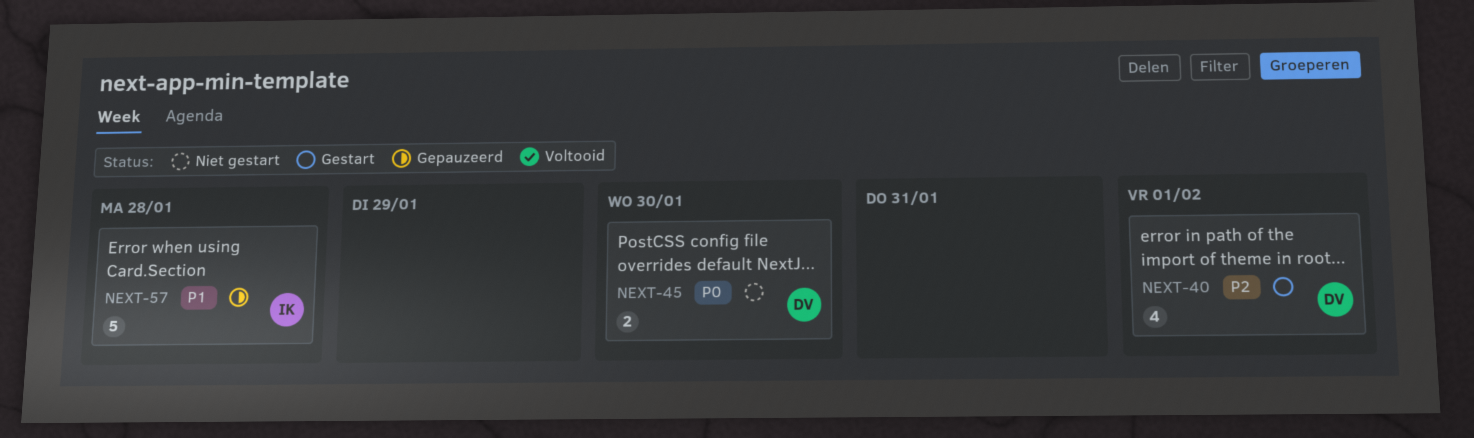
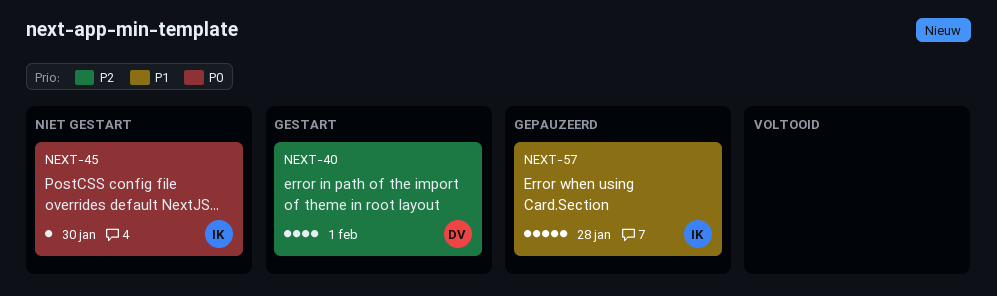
NEXT-45, owner: DV -> IK
NEXT-45, estimate: 2 -> 1

